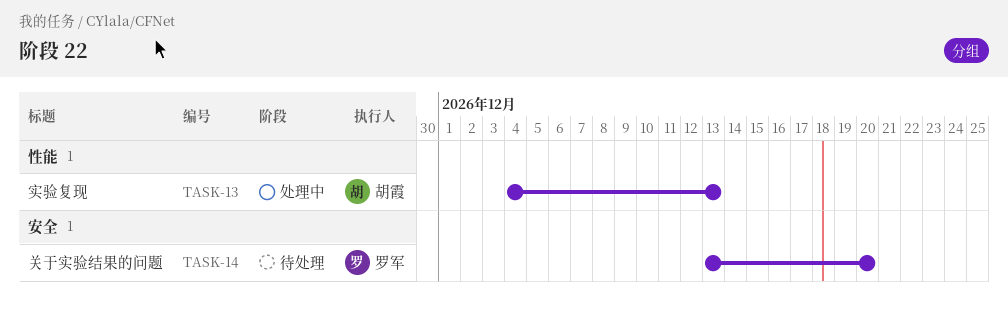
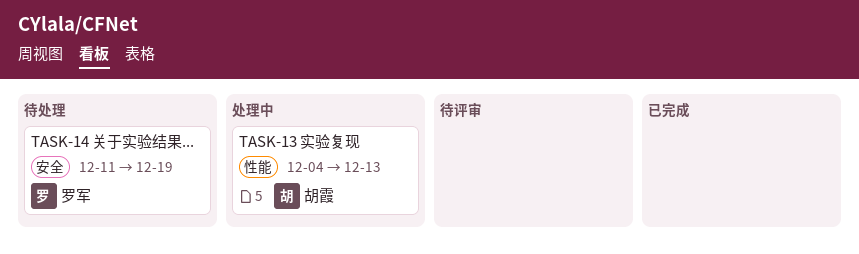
TASK-14, start: Dec 13 -> Dec 11
TASK-14, due: Dec 20 -> Dec 19

